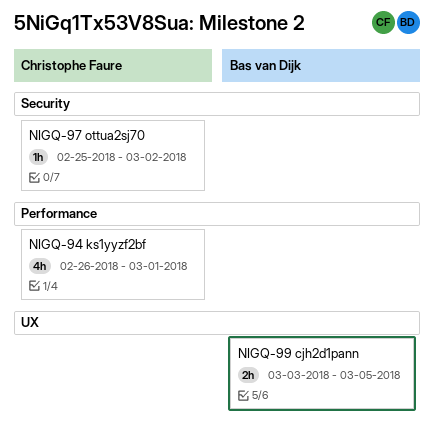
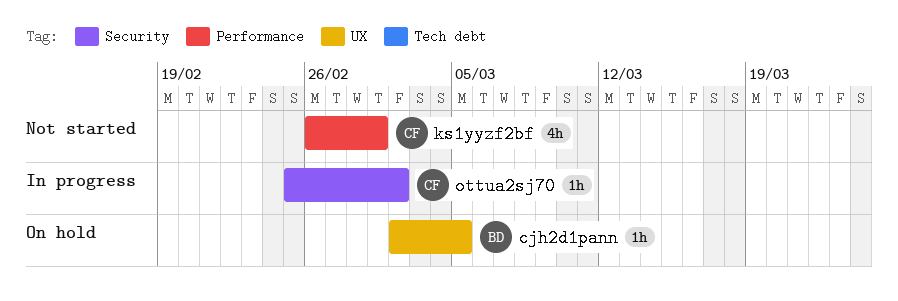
cjh2d1pann, estimate: 2h -> 1h
cjh2d1pann, start: Mar 3 -> Mar 2

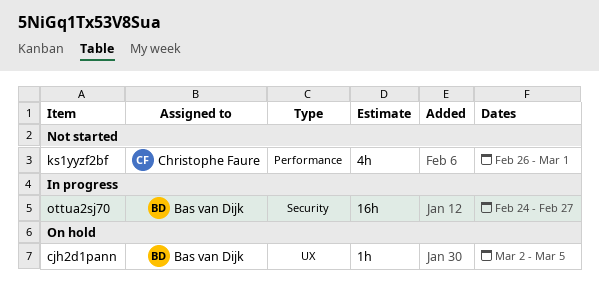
ottua2sj70, owner: Christophe Faure -> Bas van Dijk
ottua2sj70, estimate: 1h -> 16h
ottua2sj70, start: Feb 25 -> Feb 24
ottua2sj70, due: Mar 2 -> Feb 27

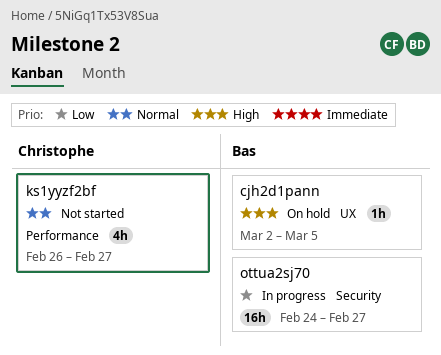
ks1yyzf2bf, due: Mar 1 -> Feb 27

